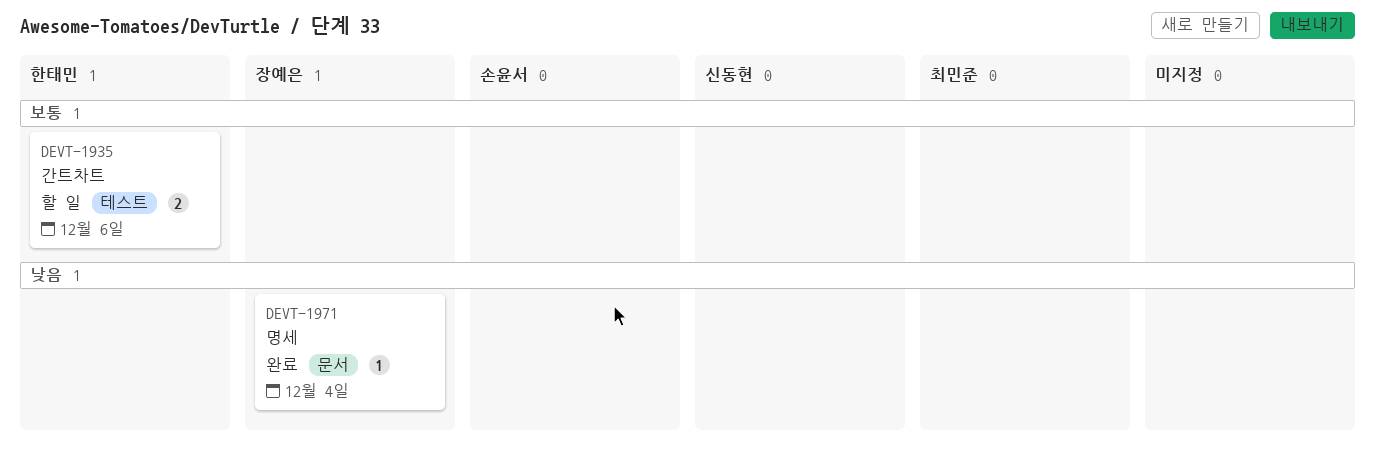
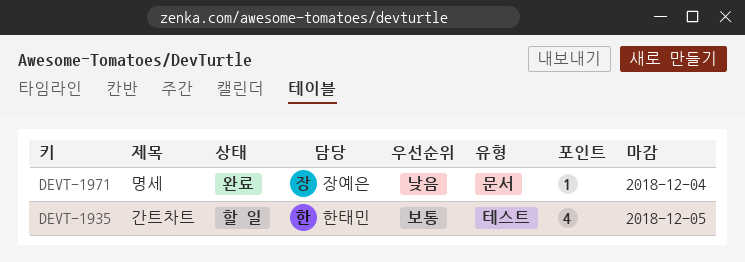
DEVT-1935, estimate: 2 -> 4
DEVT-1935, due: Dec 6 -> Dec 5

